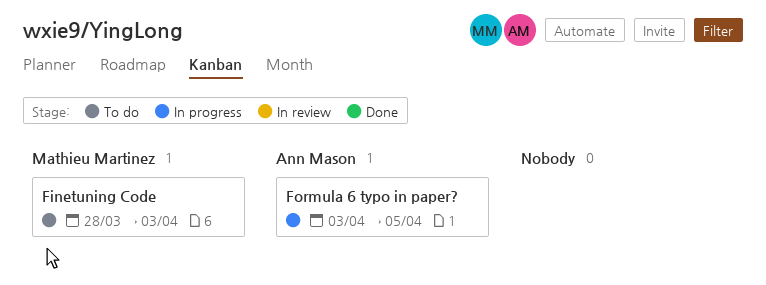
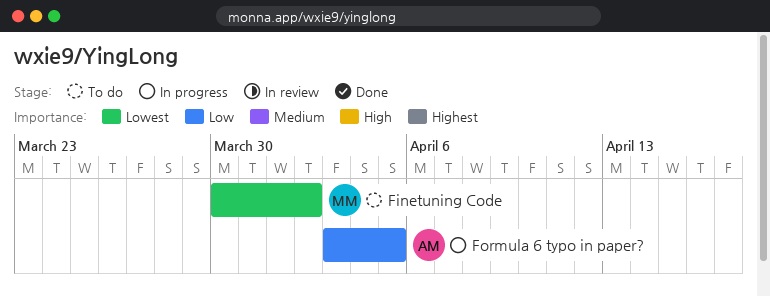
Finetuning Code, start: Mar 28 -> Mar 30
Finetuning Code, due: Apr 3 -> Apr 2

